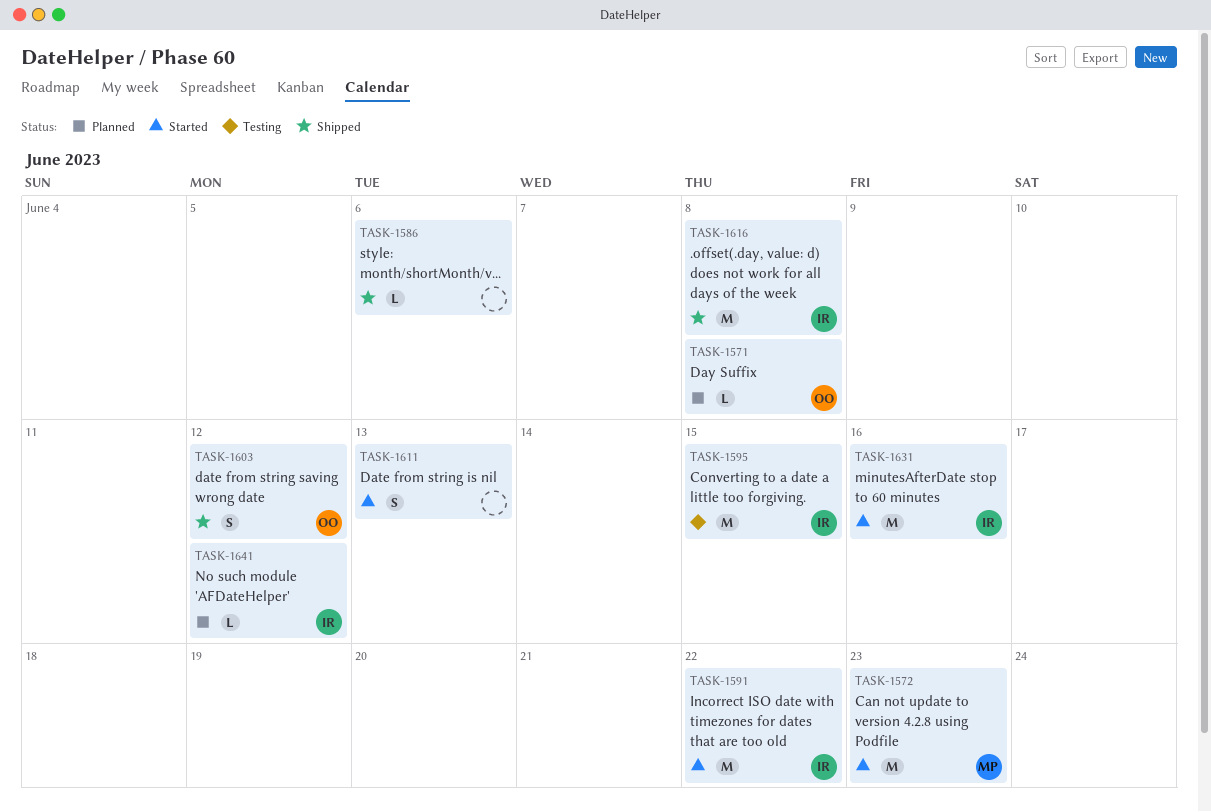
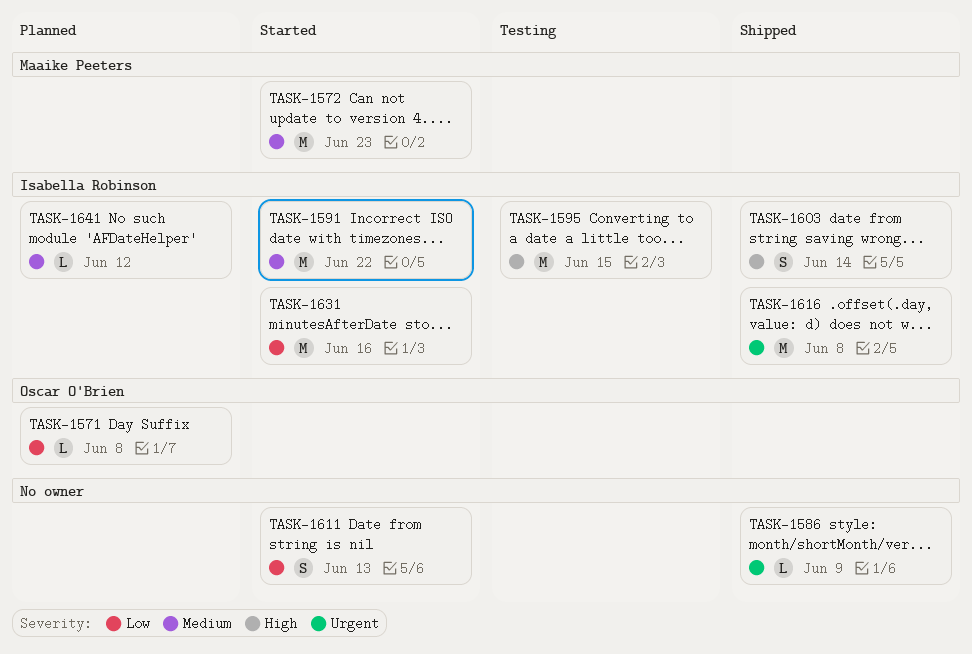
TASK-1586, due: Jun 6 -> Jun 9
TASK-1603, owner: Oscar O'Brien -> Isabella Robinson
TASK-1603, due: Jun 12 -> Jun 14

